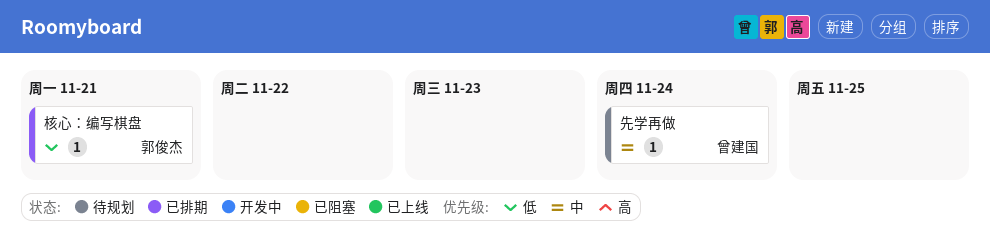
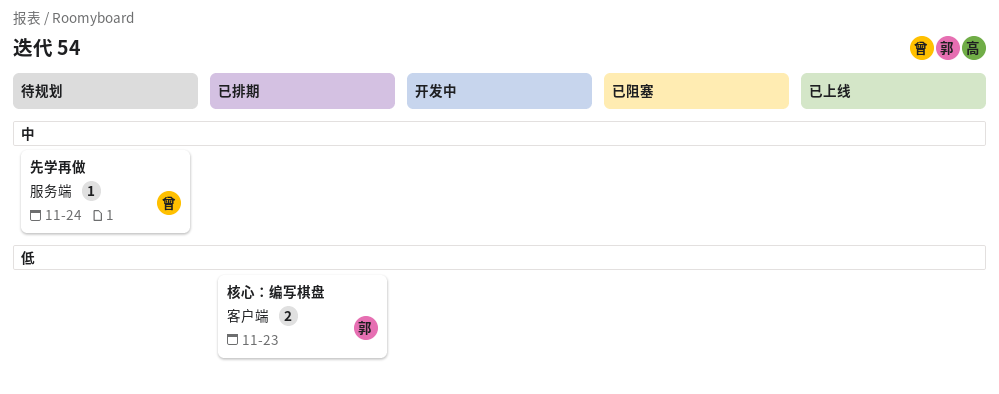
核心：编写棋盘, estimate: 1 -> 2
核心：编写棋盘, due: Nov 21 -> Nov 23

